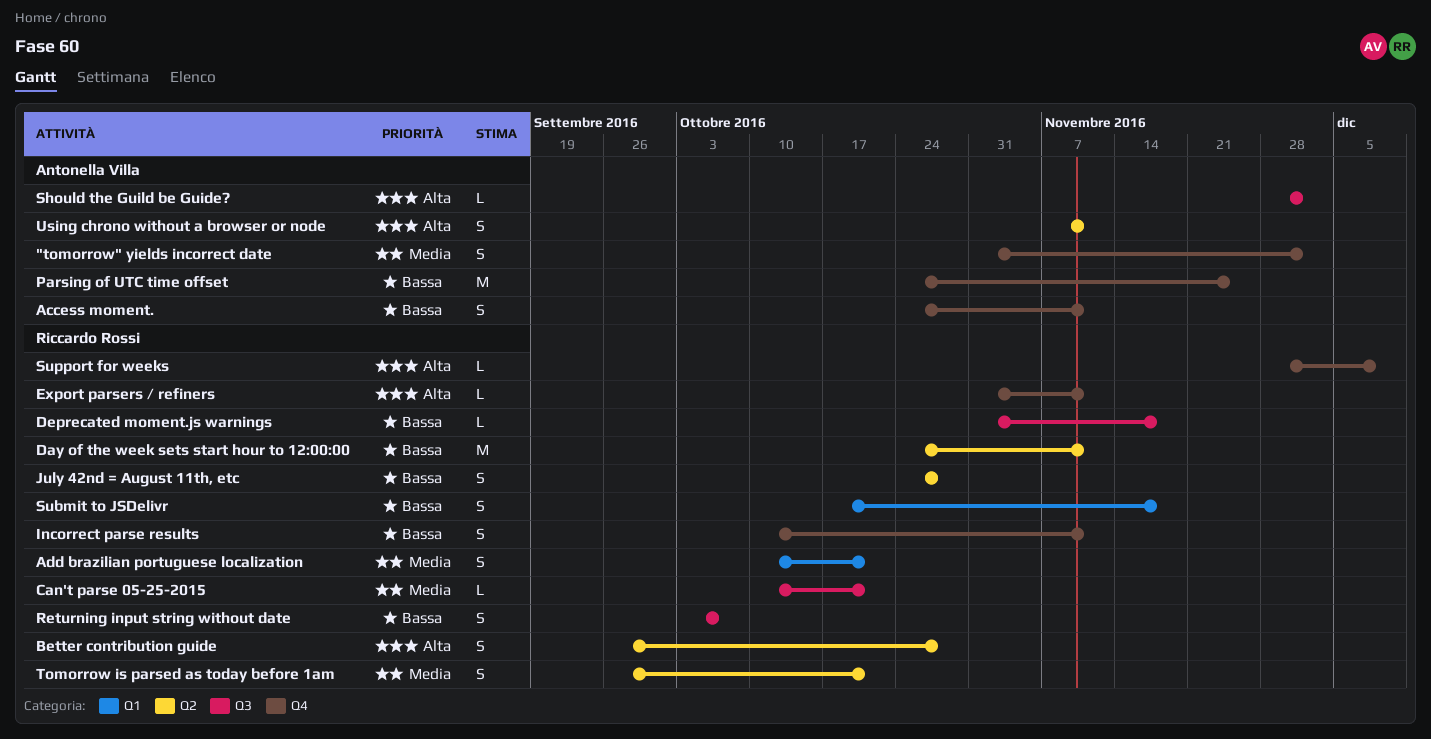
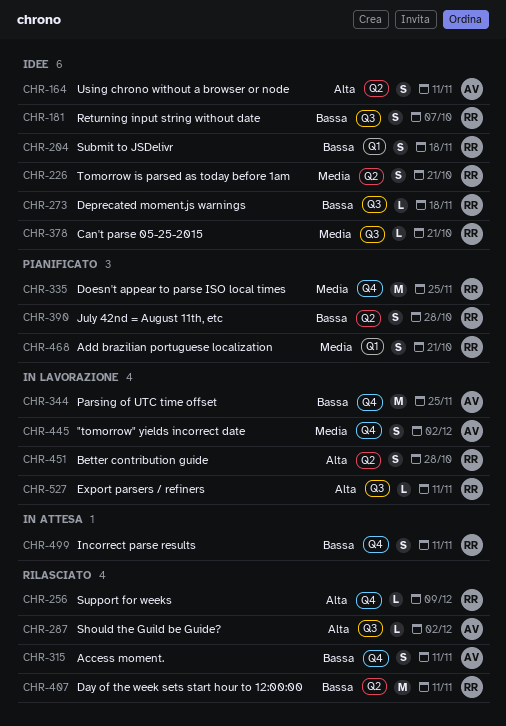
Doesn't appear to parse ISO local times: none -> present
Export parsers / refiners, label: Q4 -> Q3

